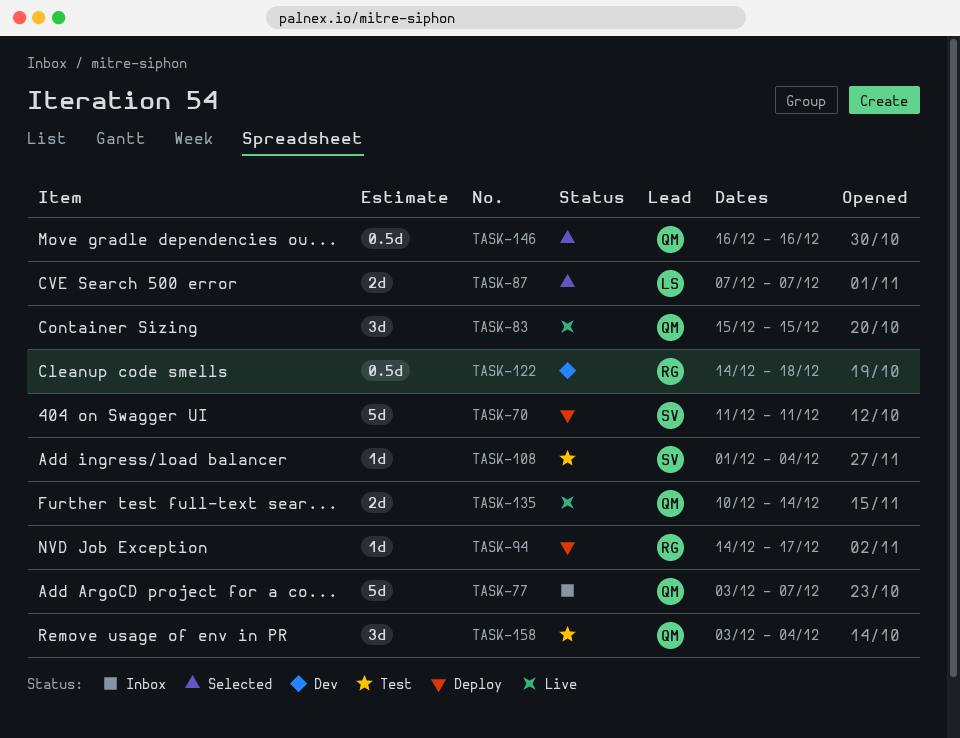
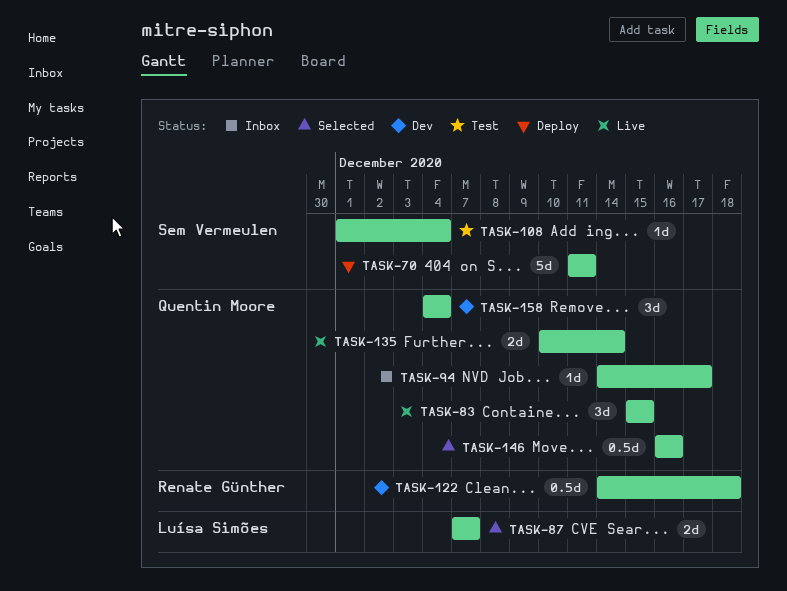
TASK-77: present -> none
TASK-94, status: Deploy -> Inbox
TASK-94, owner: Renate Günther -> Quentin Moore
TASK-158, status: Test -> Dev
TASK-158, start: Dec 3 -> Dec 4

